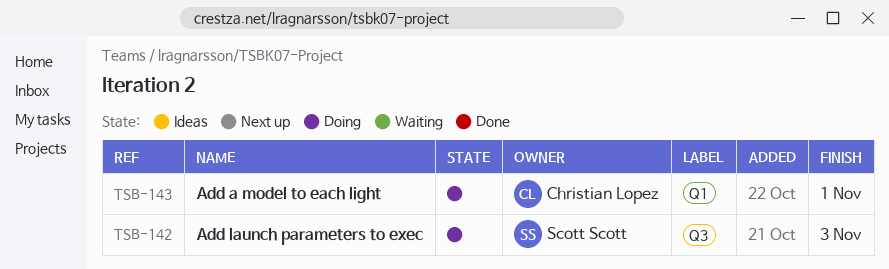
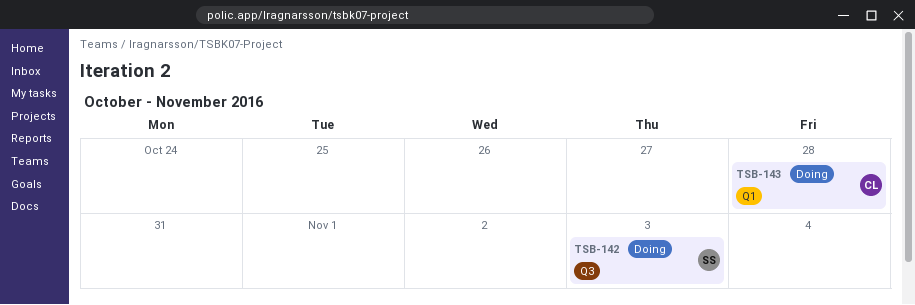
TSB-143, due: Nov 1 -> Oct 28

